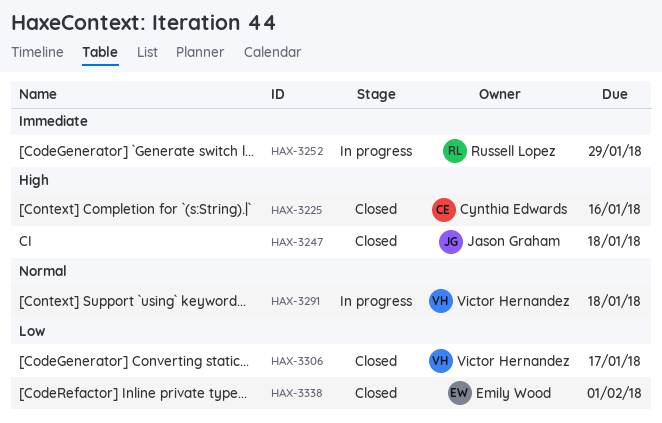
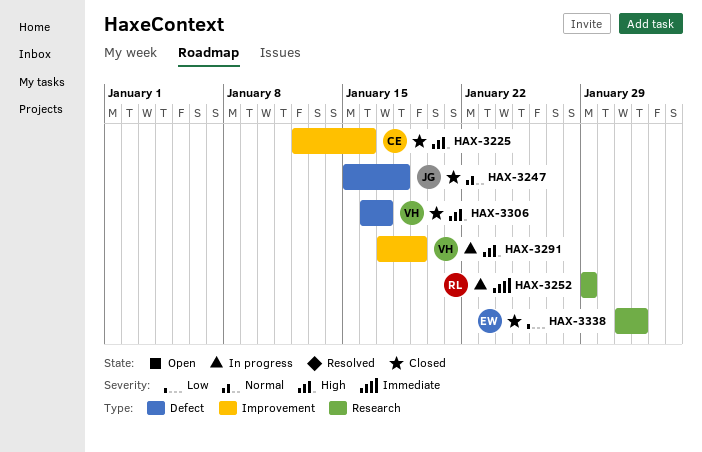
HAX-3247, priority: High -> Normal
HAX-3291, priority: Normal -> High
HAX-3291, due: Jan 18 -> Jan 19
HAX-3306, priority: Low -> High

